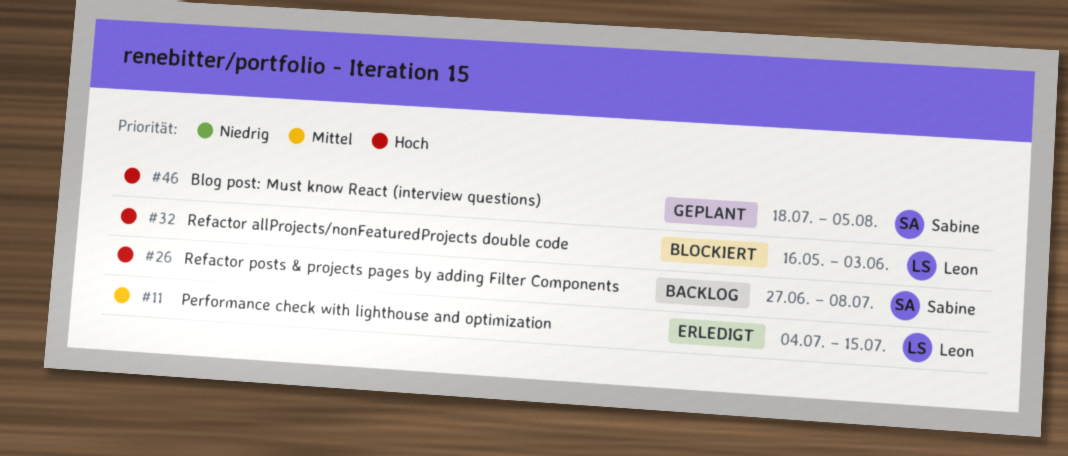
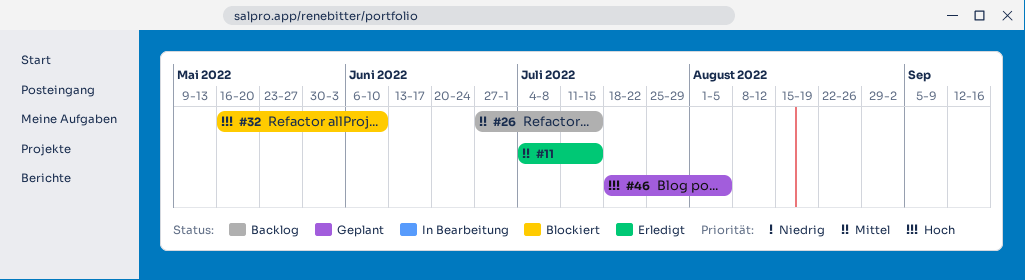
#26, priority: Hoch -> Mittel
#26, due: Jul 8 -> Jul 15
#32, due: Jun 3 -> Jun 10

